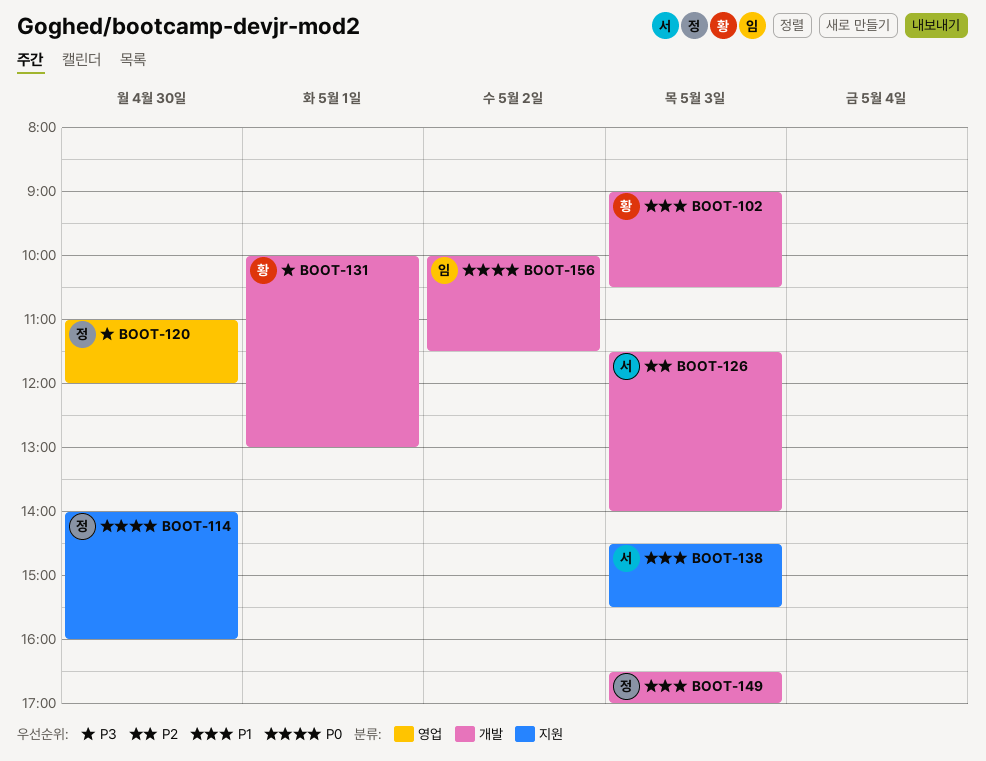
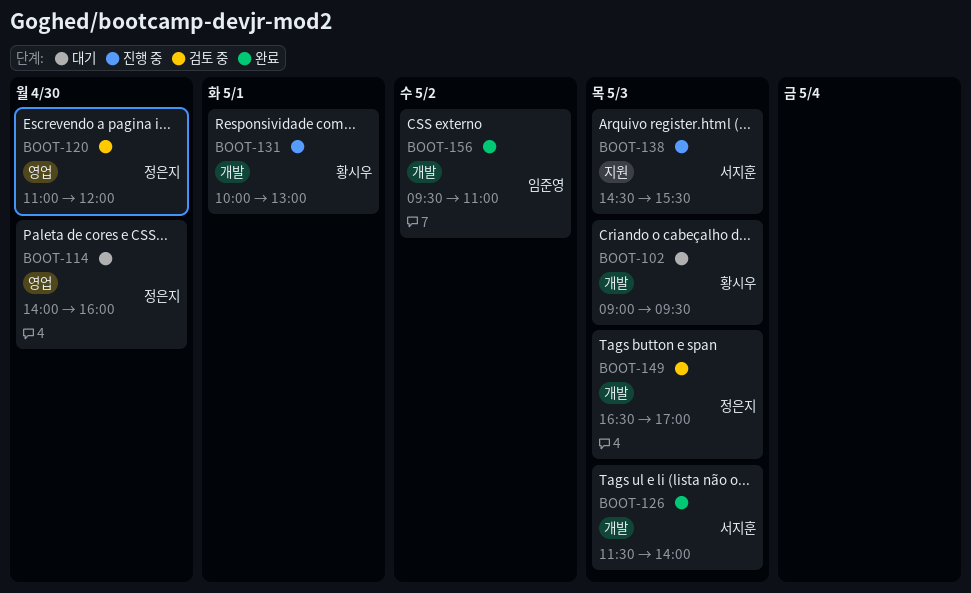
BOOT-102, ends: 10:30 -> 09:30
BOOT-114, label: 지원 -> 영업
BOOT-156, begins: 10:00 -> 09:30
BOOT-156, ends: 11:30 -> 11:00

